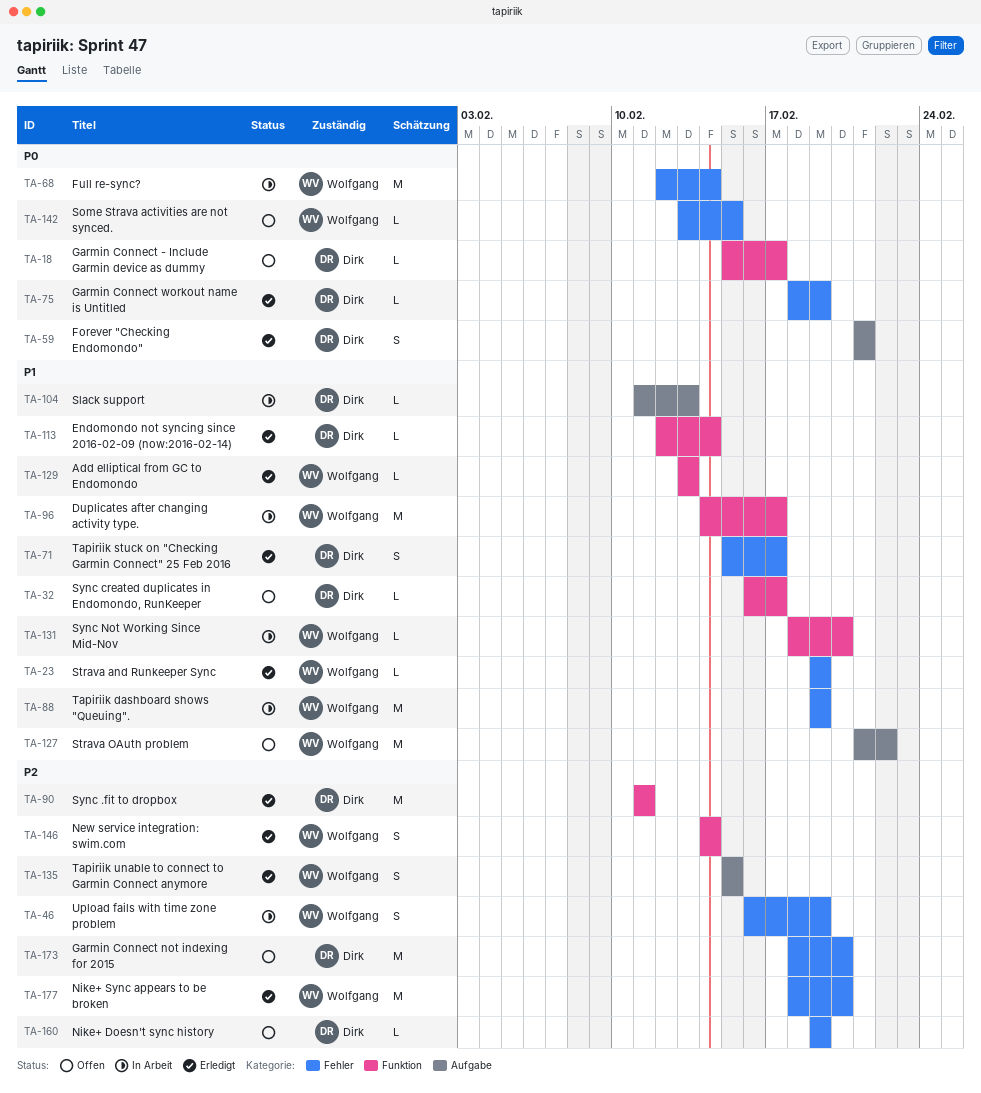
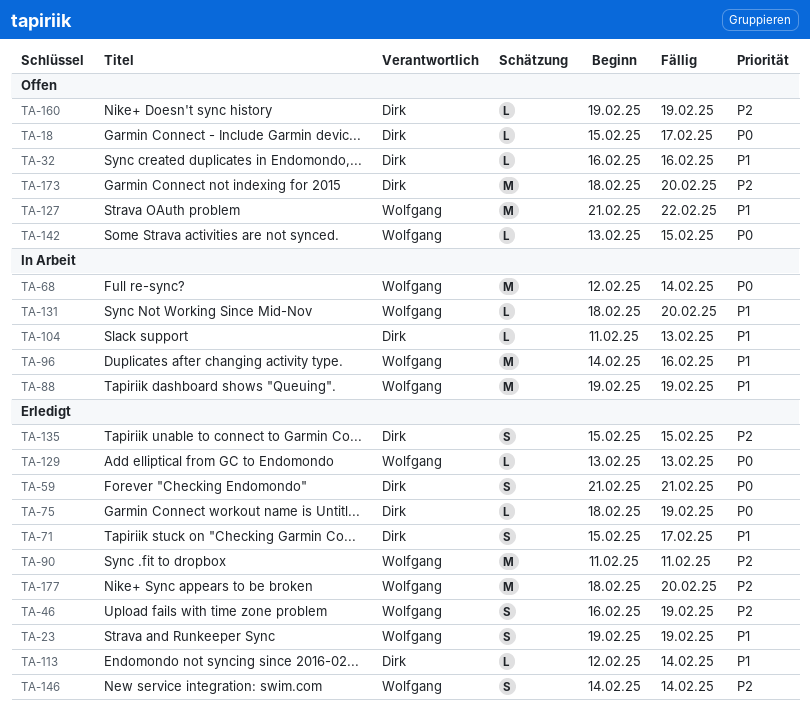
TA-23, estimate: L -> S
TA-32, due: Feb 17 -> Feb 16
TA-46, status: In Arbeit -> Erledigt
TA-90, owner: Dirk -> Wolfgang
TA-96, due: Feb 17 -> Feb 16
TA-129, priority: P1 -> P0
TA-135, owner: Wolfgang -> Dirk

